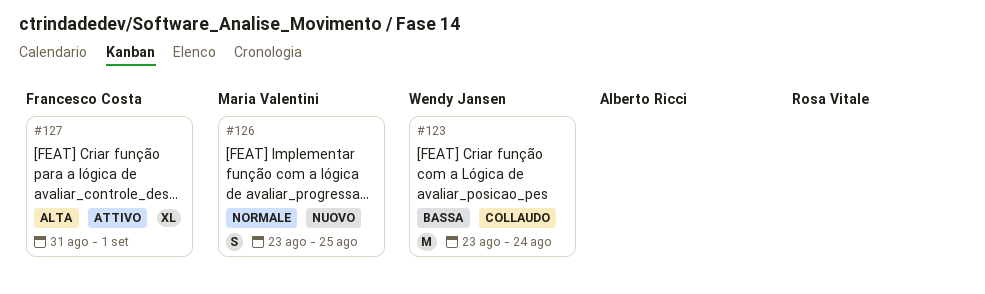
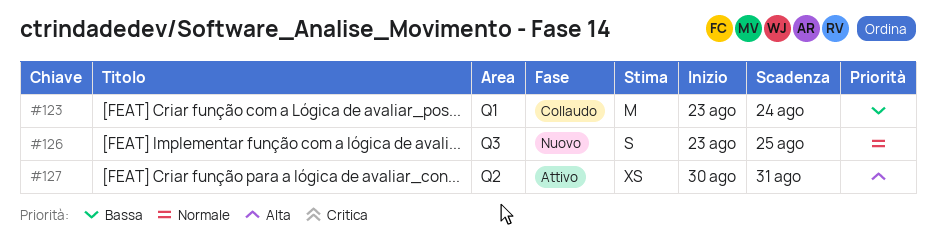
#127, estimate: XL -> XS
#127, start: Aug 31 -> Aug 30
#127, due: Sep 1 -> Aug 31

